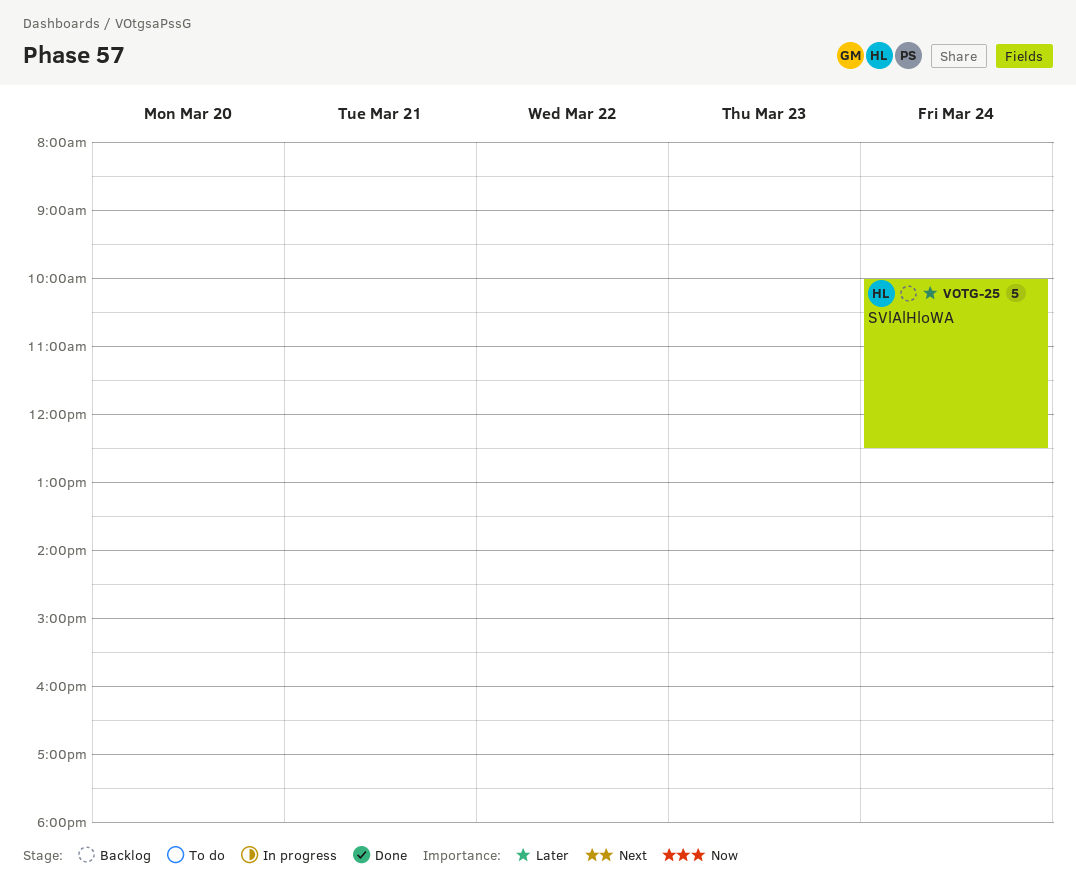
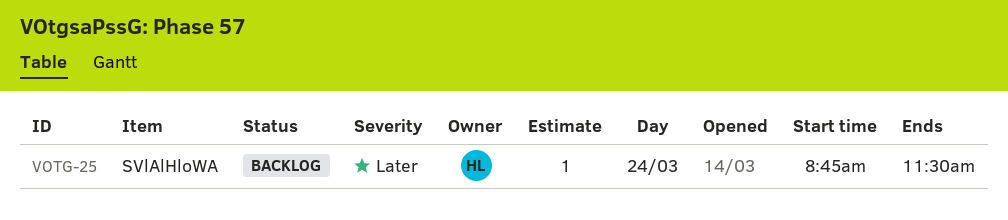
VOTG-25, estimate: 5 -> 1
VOTG-25, begins: 10:00 -> 08:45
VOTG-25, ends: 12:30 -> 11:30

